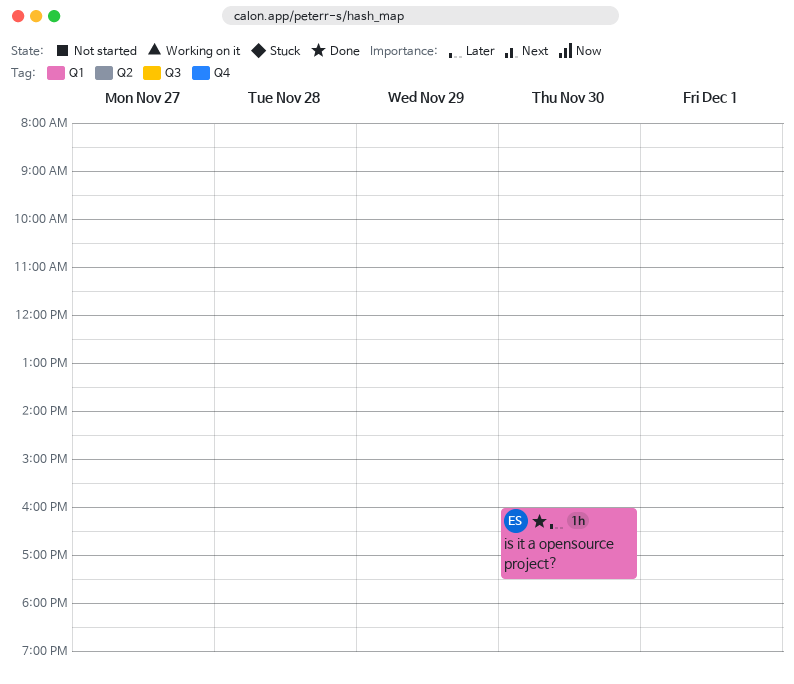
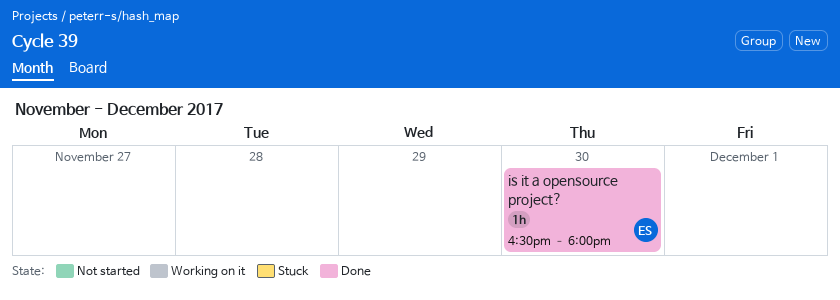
is it a opensource project?, begins: 16:00 -> 16:30
is it a opensource project?, ends: 17:30 -> 18:00

